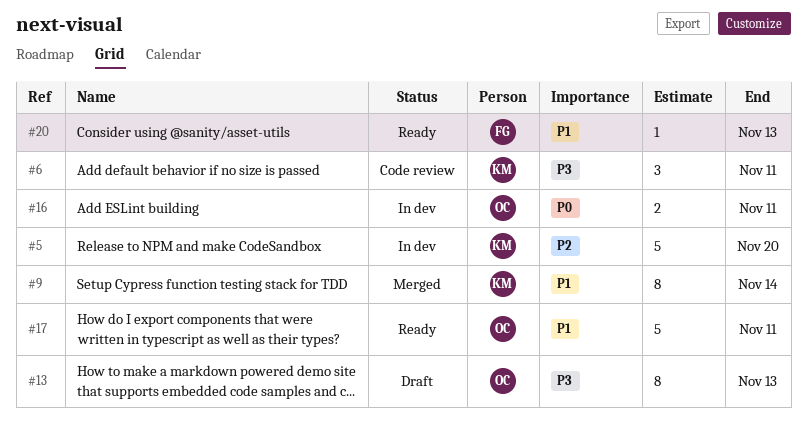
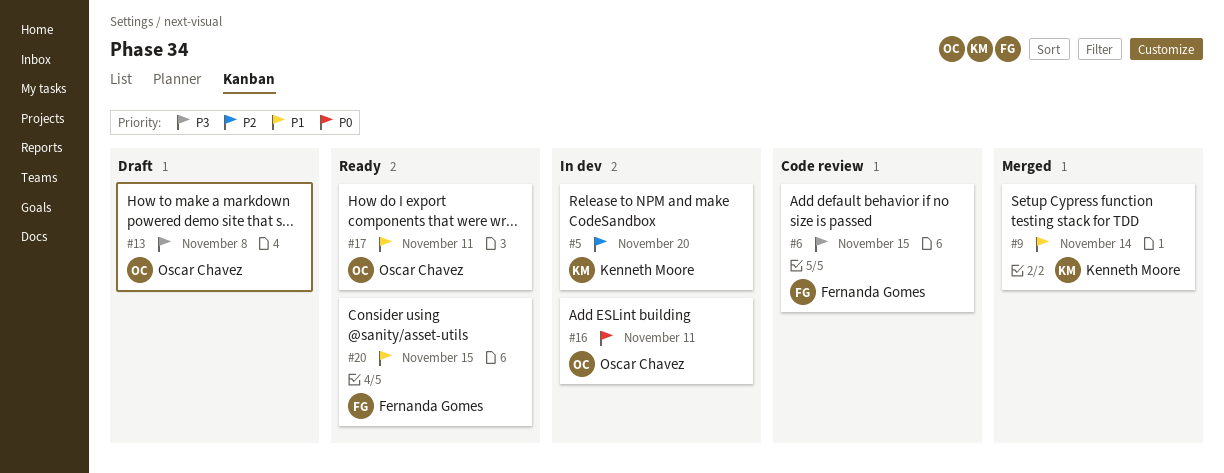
#6, owner: Kenneth Moore -> Fernanda Gomes
#6, due: Nov 11 -> Nov 15
#13, due: Nov 13 -> Nov 8
#20, due: Nov 13 -> Nov 15

